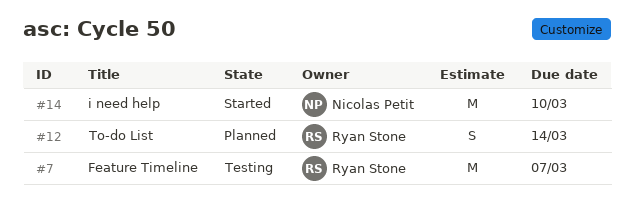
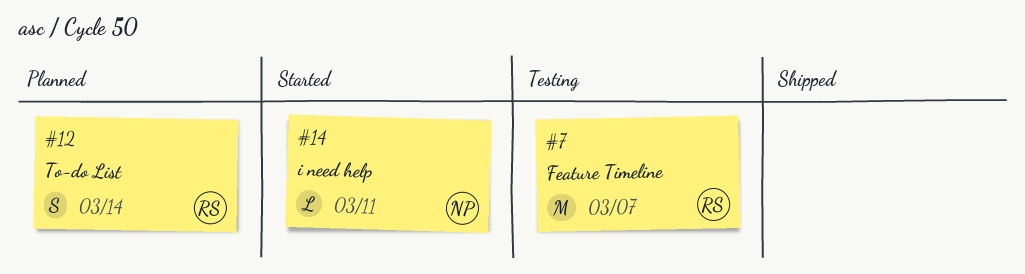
#14, estimate: M -> L
#14, due: Mar 10 -> Mar 11

